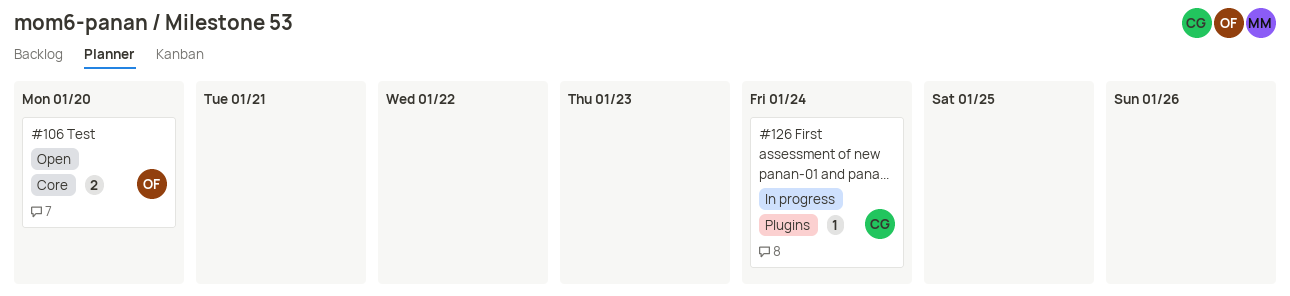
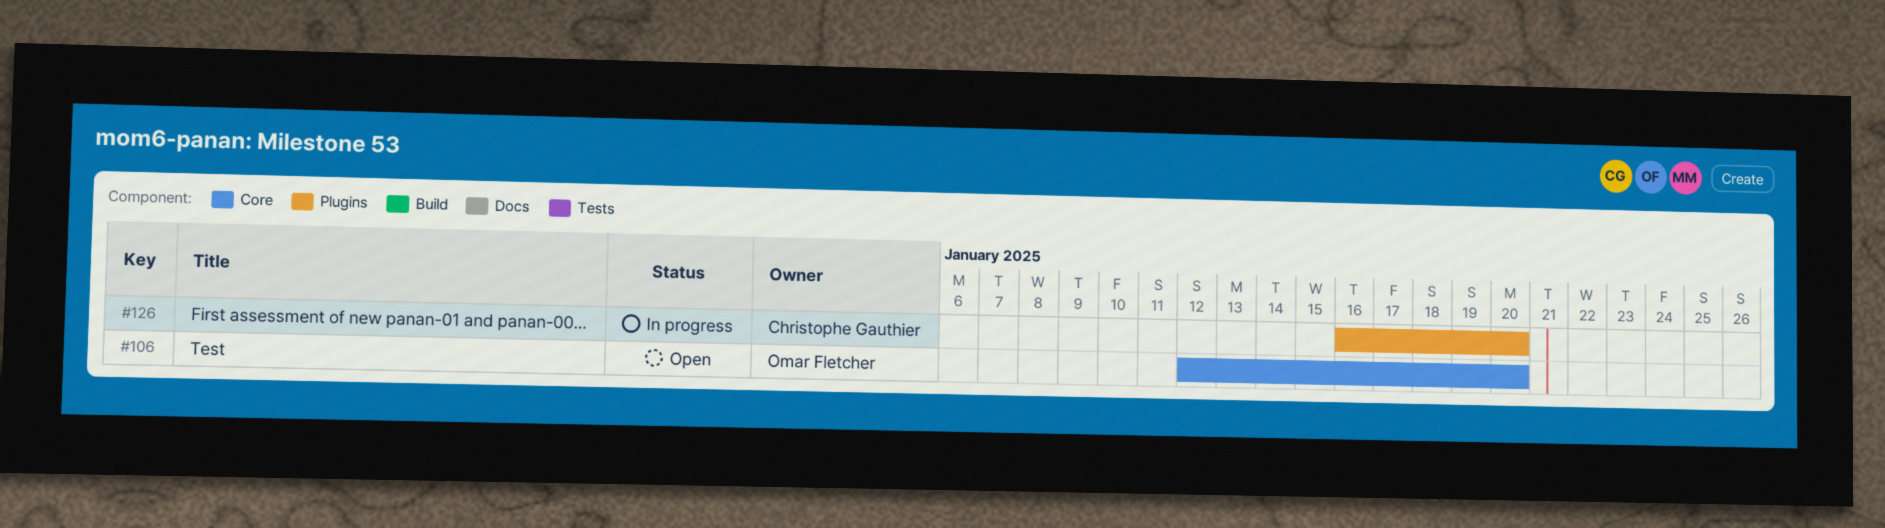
#126, due: Jan 24 -> Jan 20

